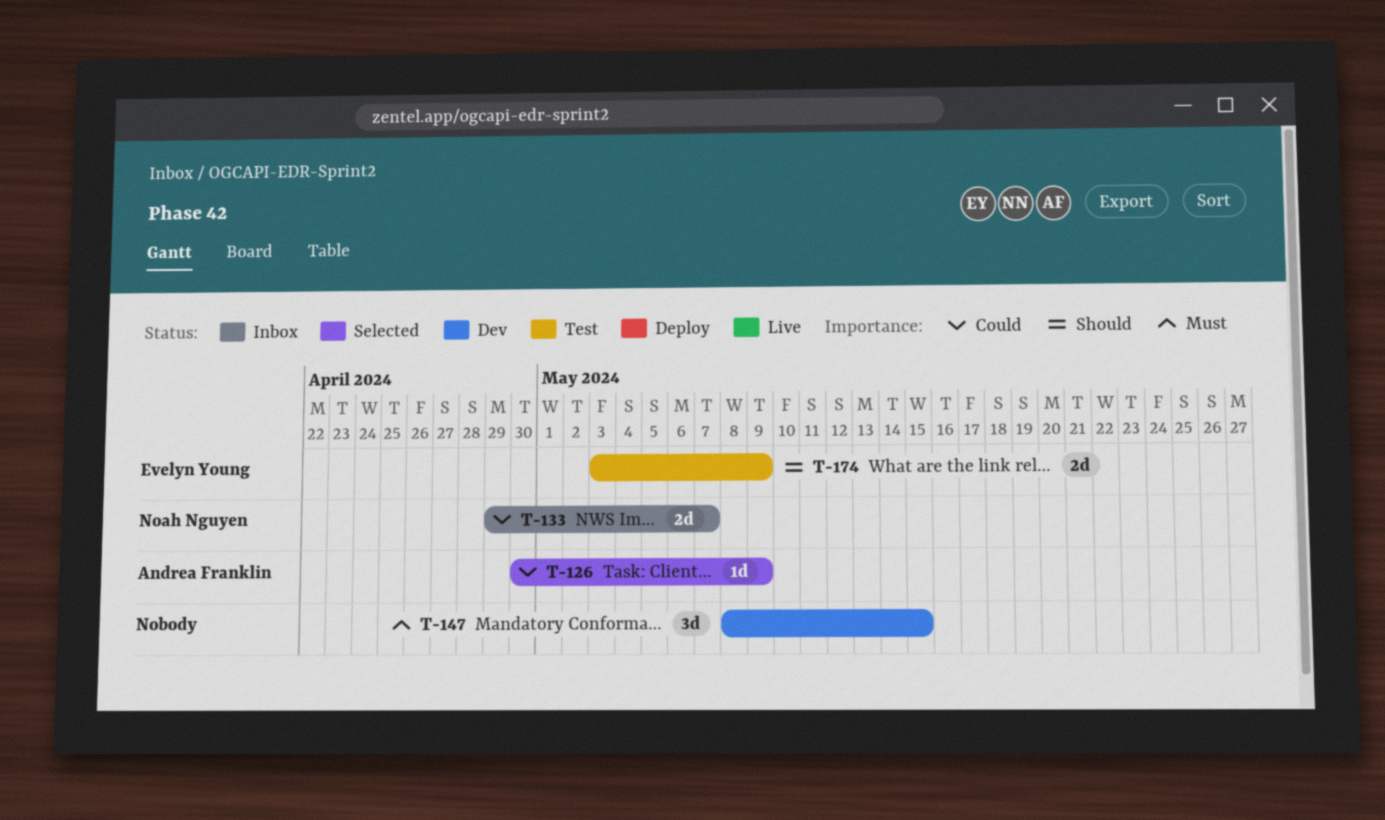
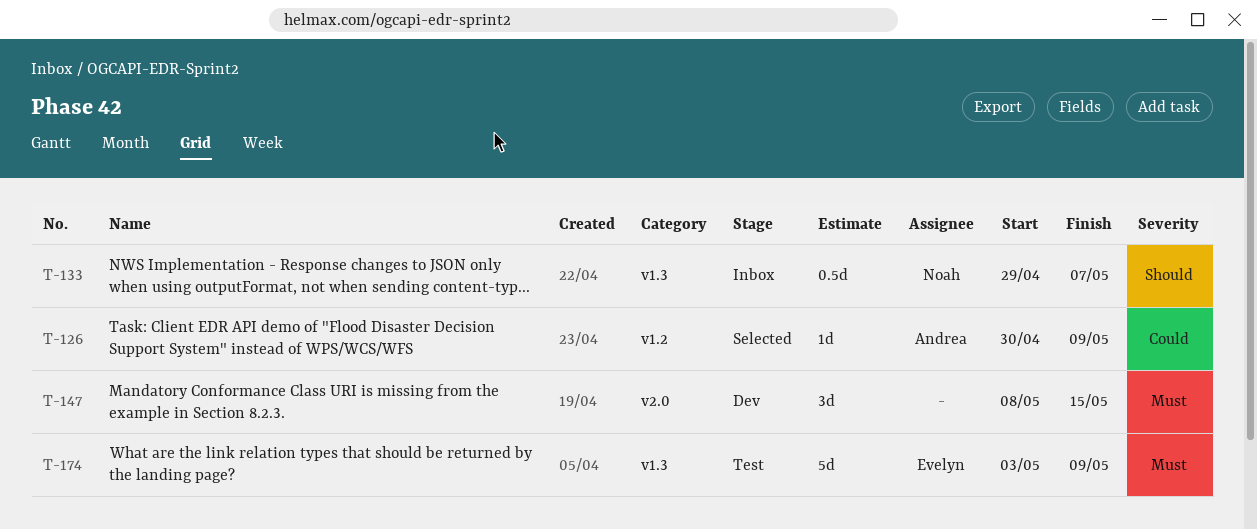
T-133, priority: Could -> Should
T-133, estimate: 2d -> 0.5d
T-174, priority: Should -> Must
T-174, estimate: 2d -> 5d

